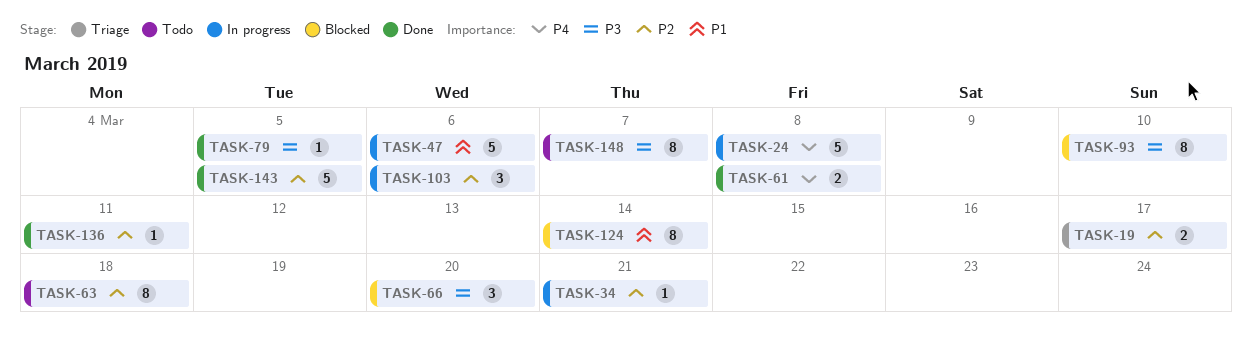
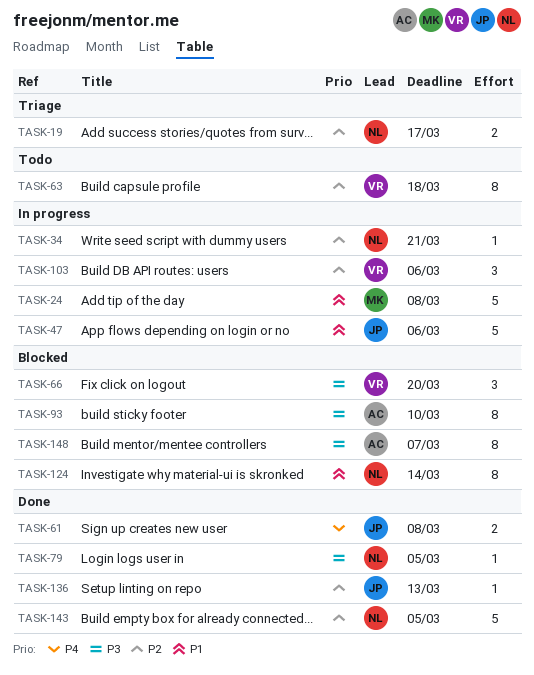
TASK-24, priority: P4 -> P1
TASK-136, due: Mar 11 -> Mar 13
TASK-148, status: Todo -> Blocked

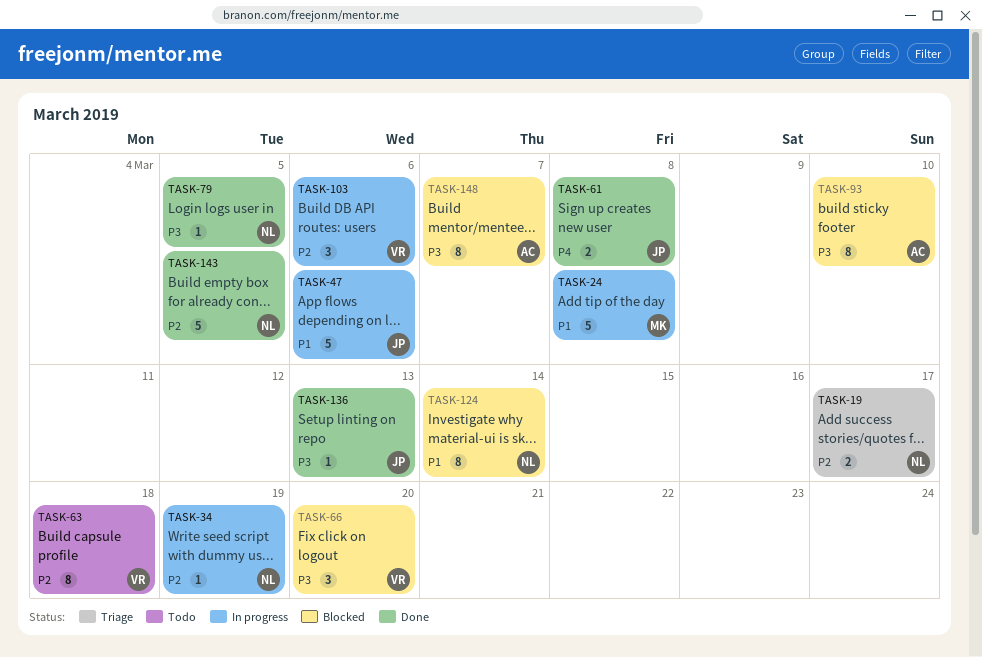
TASK-34, due: Mar 21 -> Mar 19
TASK-136, priority: P2 -> P3

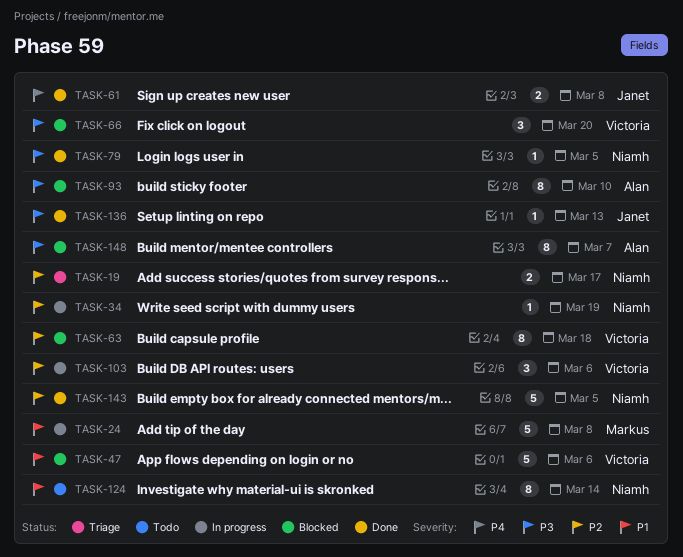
TASK-47, status: In progress -> Blocked
TASK-47, owner: Janet -> Victoria
TASK-63, status: Todo -> Blocked
TASK-124, status: Blocked -> Todo

